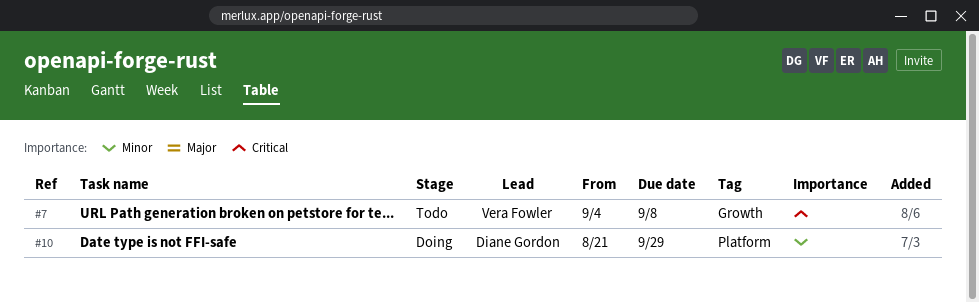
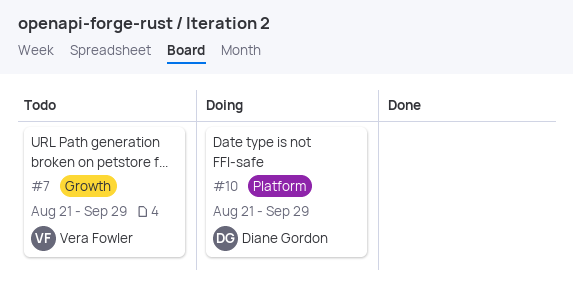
#7, start: Sep 4 -> Aug 21
#7, due: Sep 8 -> Sep 29

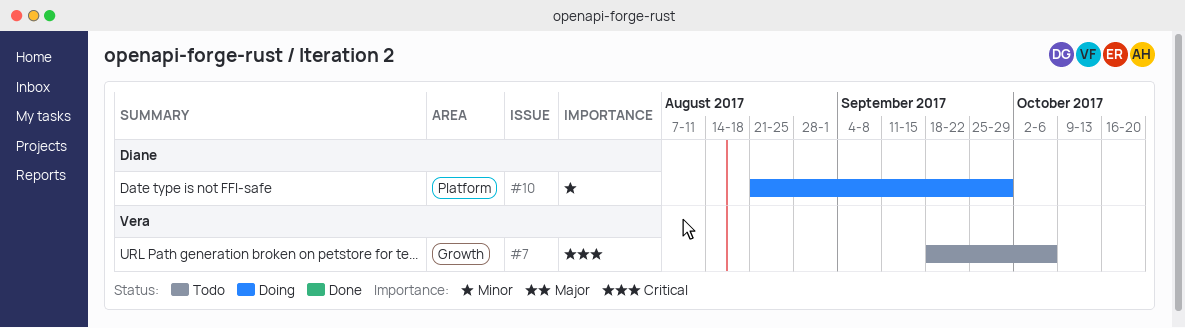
#7, start: Aug 21 -> Sep 18
#7, due: Sep 29 -> Oct 6

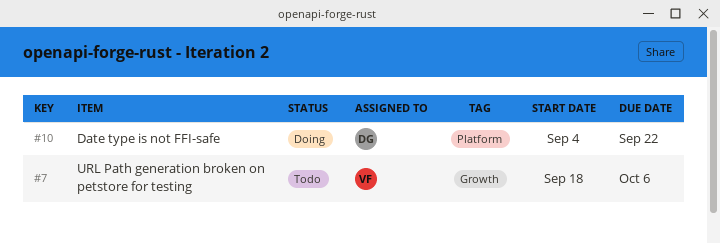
#10, start: Aug 21 -> Sep 4
#10, due: Sep 29 -> Sep 22

